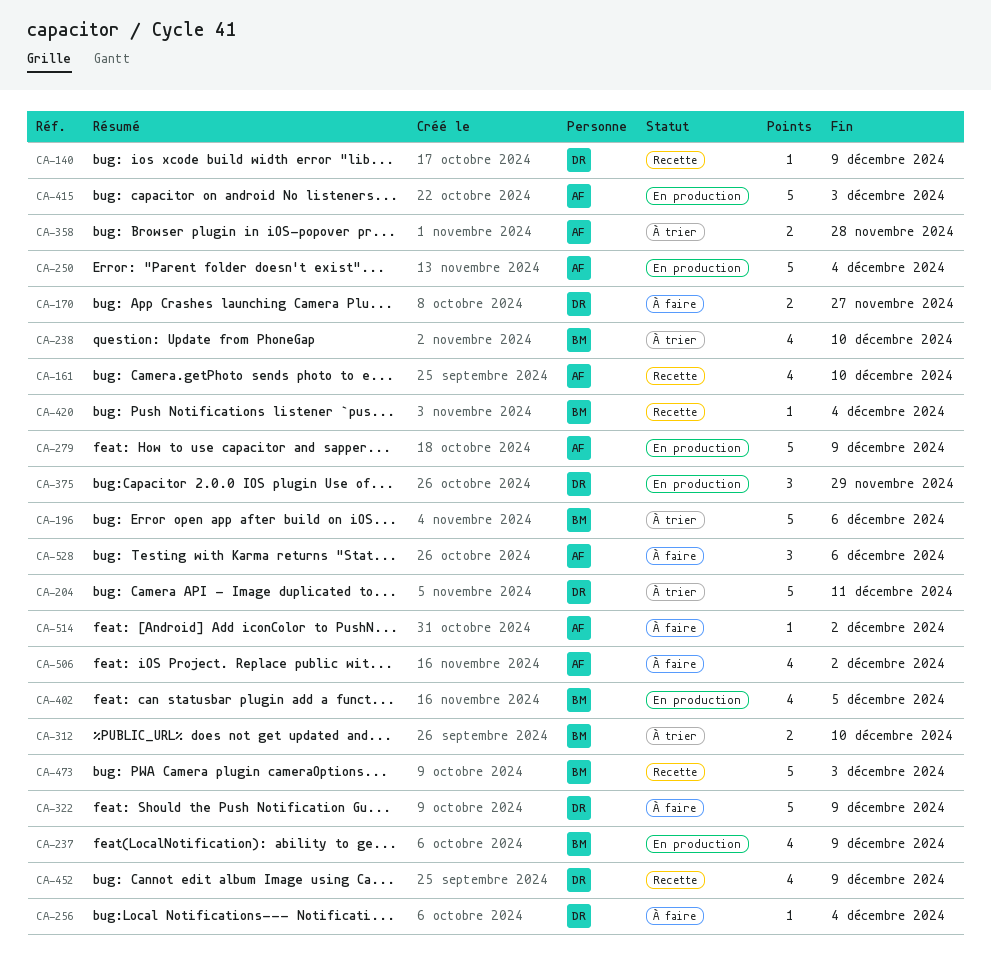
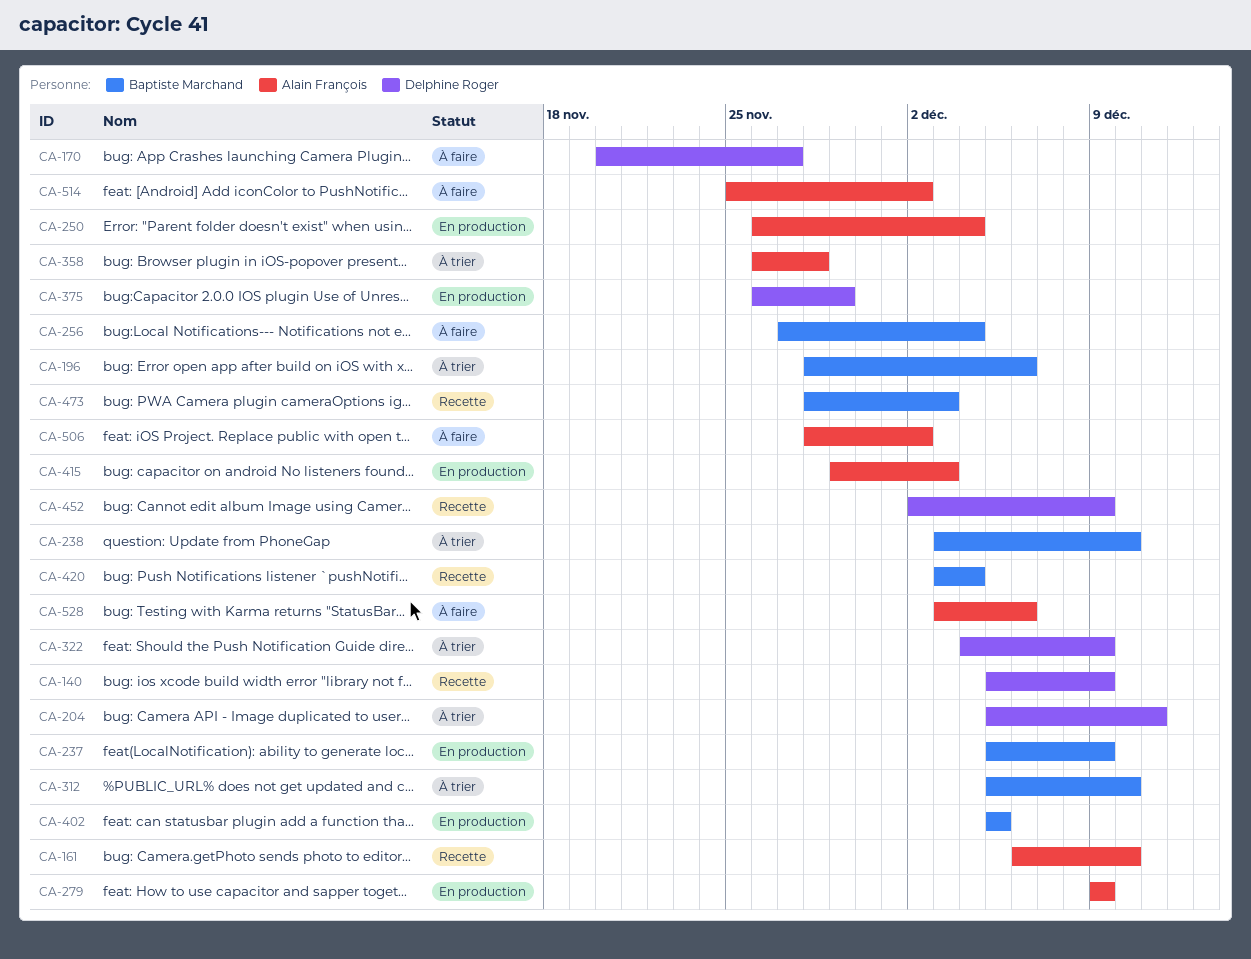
CA-256, owner: Delphine Roger -> Baptiste Marchand
CA-322, status: À faire -> À trier

